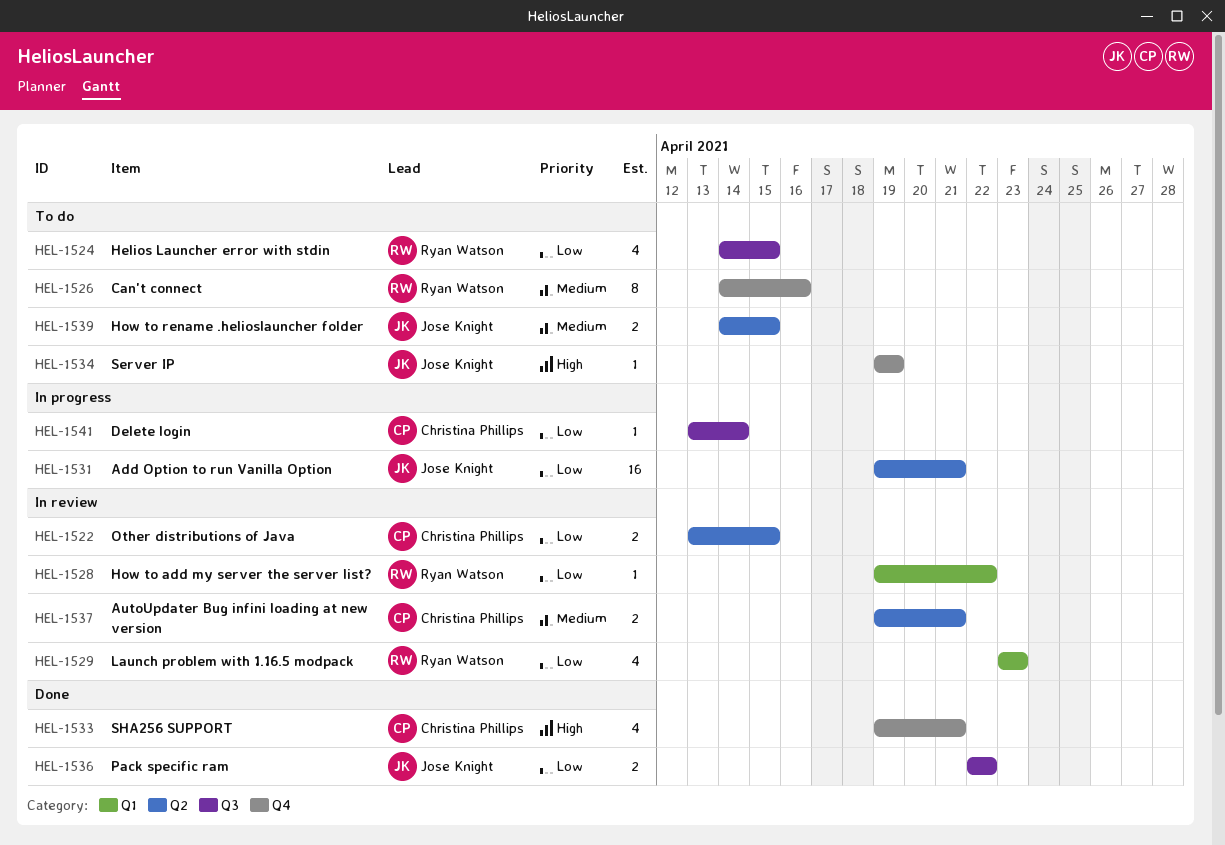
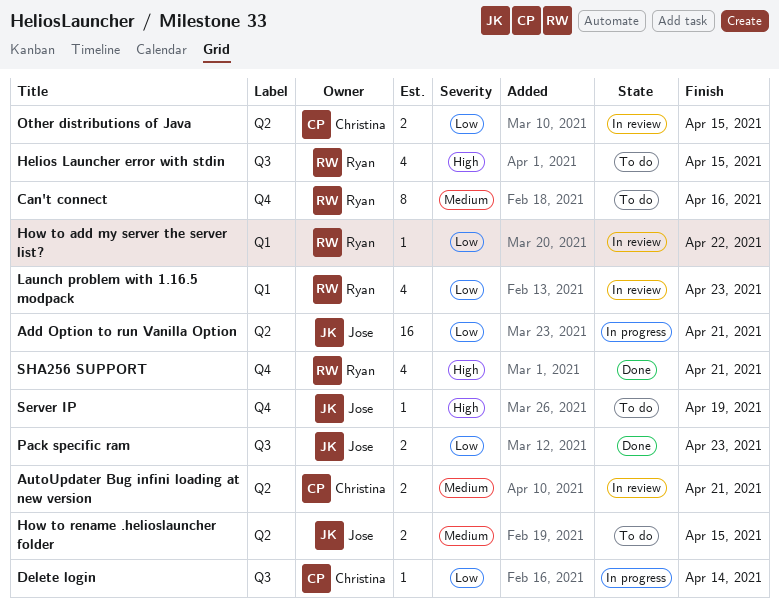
Helios Launcher error with stdin, priority: Low -> High
Pack specific ram, due: Apr 22 -> Apr 23
SHA256 SUPPORT, owner: Christina Phillips -> Ryan Watson

